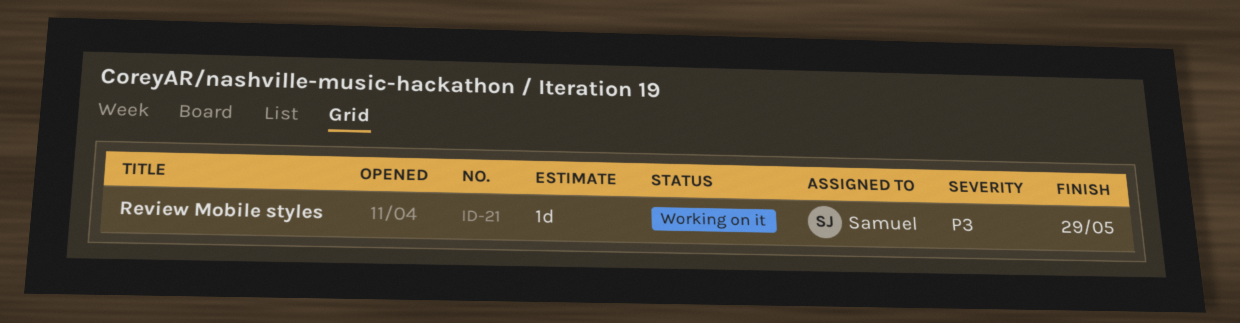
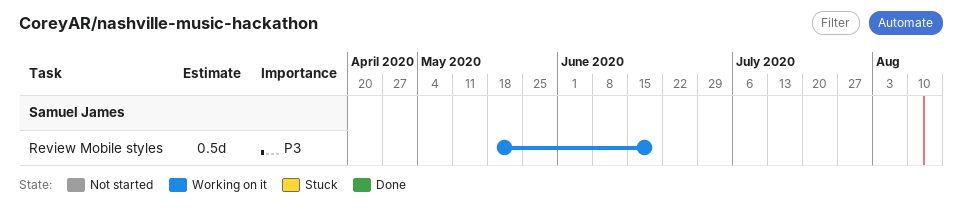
Review Mobile styles, estimate: 1d -> 0.5d
Review Mobile styles, due: May 29 -> Jun 19

